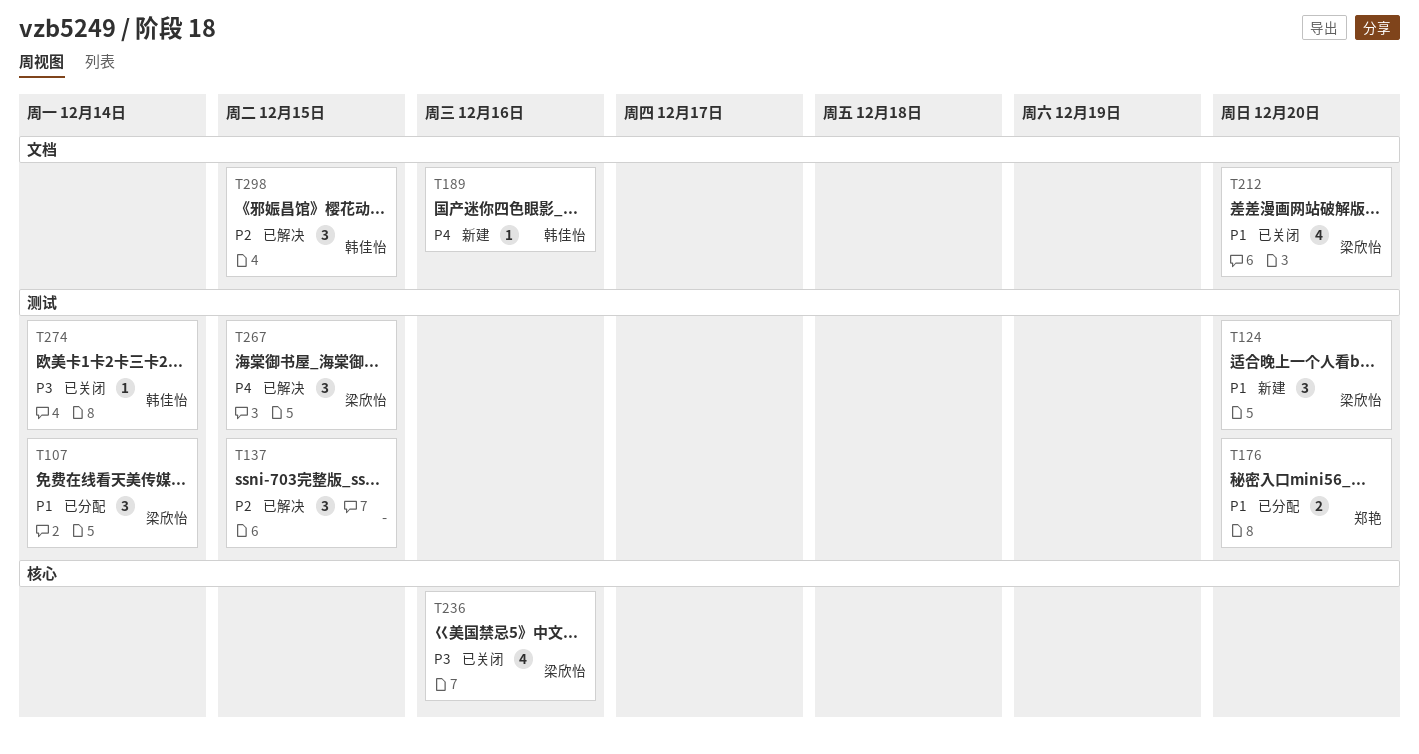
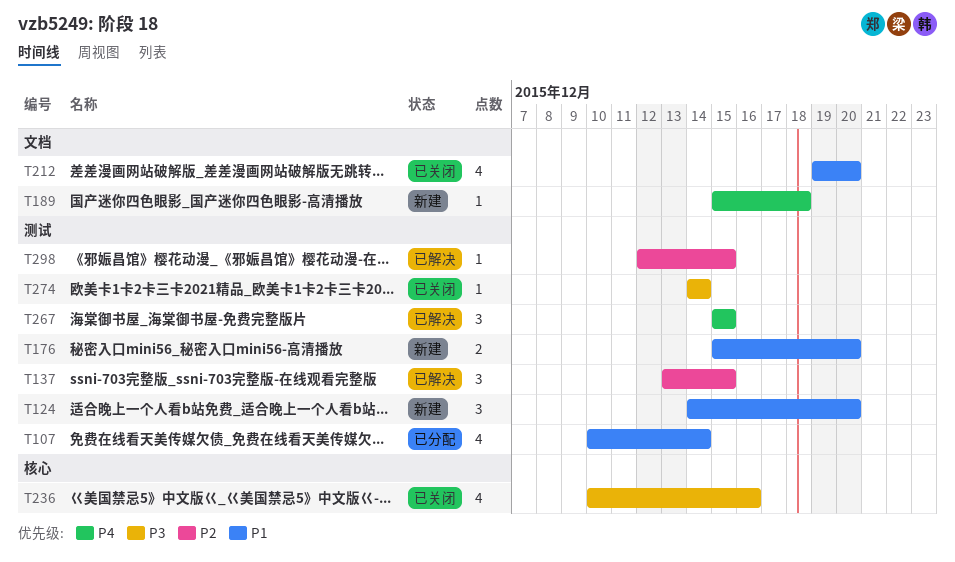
T107, estimate: 3 -> 4
T176, status: 已分配 -> 新建
T189, due: Dec 16 -> Dec 18
T298, label: 文档 -> 测试
T298, estimate: 3 -> 1

